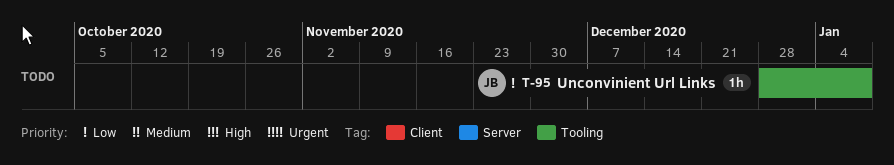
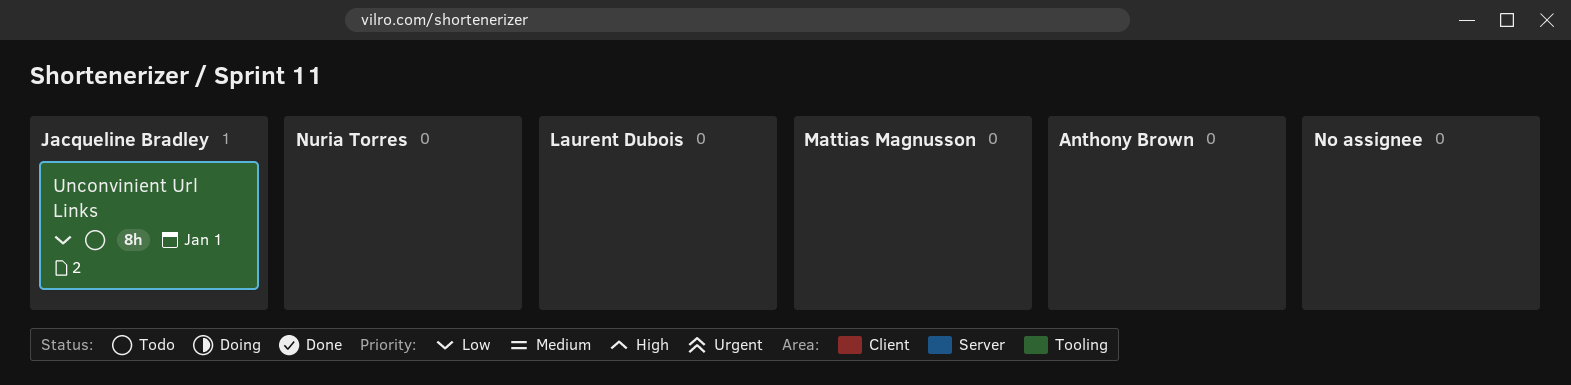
Unconvinient Url Links, estimate: 1h -> 8h
Unconvinient Url Links, due: Jan 8 -> Jan 1

